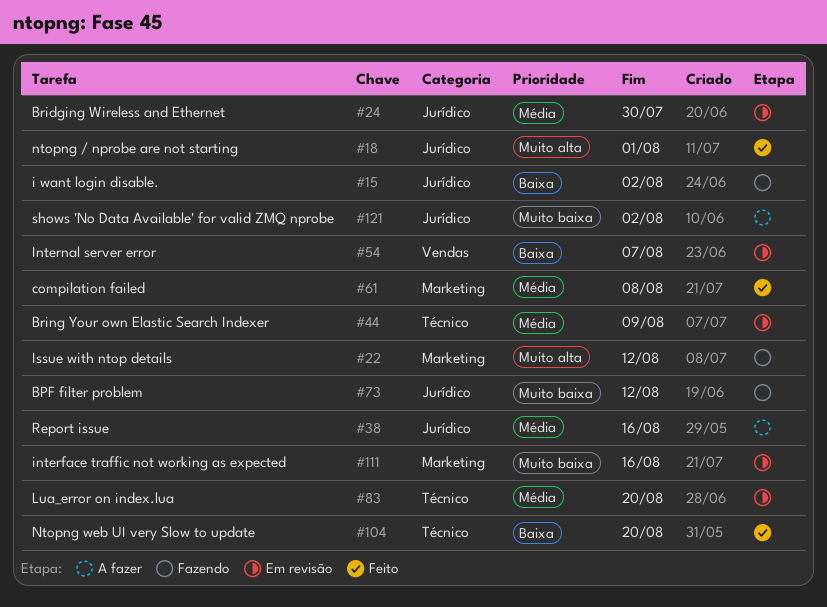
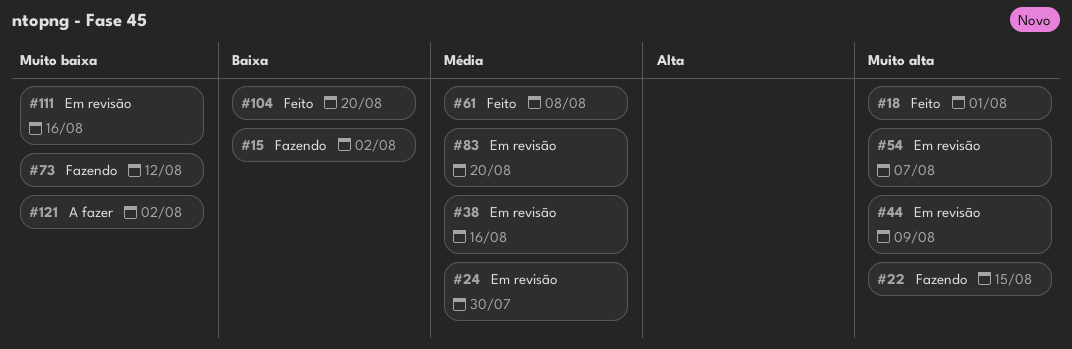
#22, due: Aug 12 -> Aug 15
#38, status: A fazer -> Em revisão
#44, priority: Média -> Muito alta
#54, priority: Baixa -> Muito alta

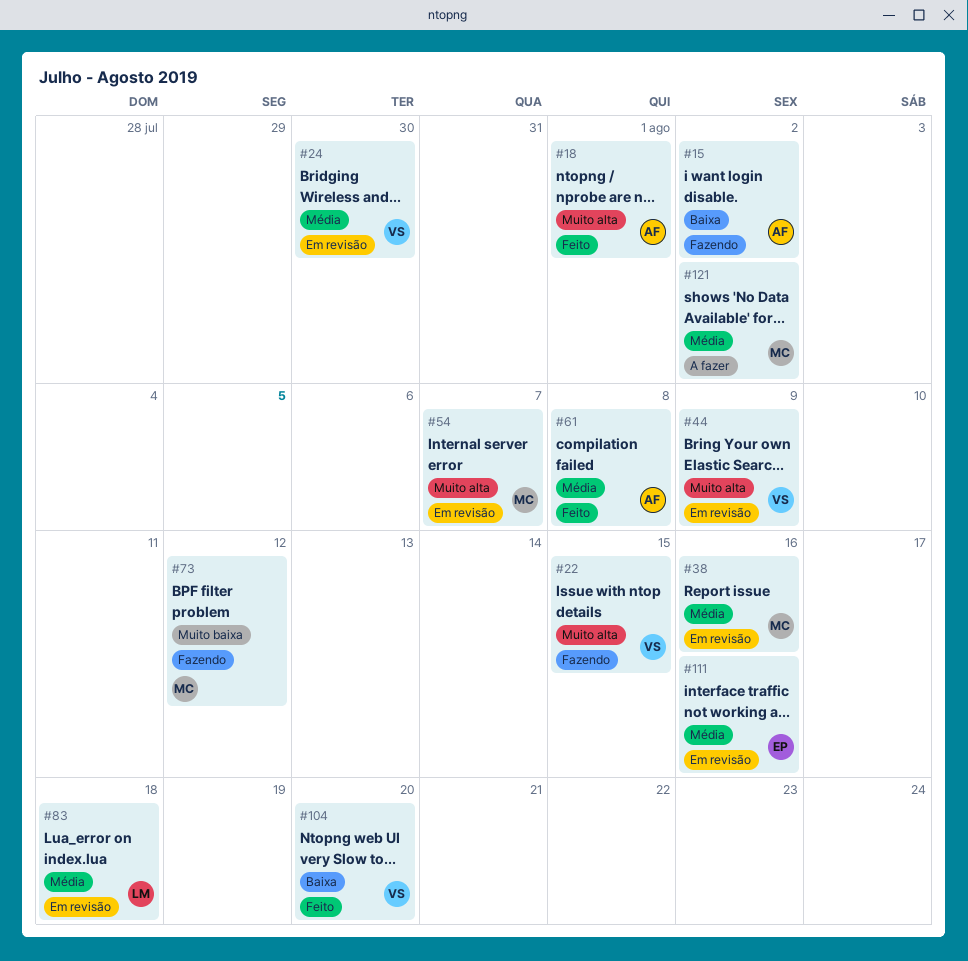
#83, due: Aug 20 -> Aug 18
#111, priority: Muito baixa -> Média
#121, priority: Muito baixa -> Média

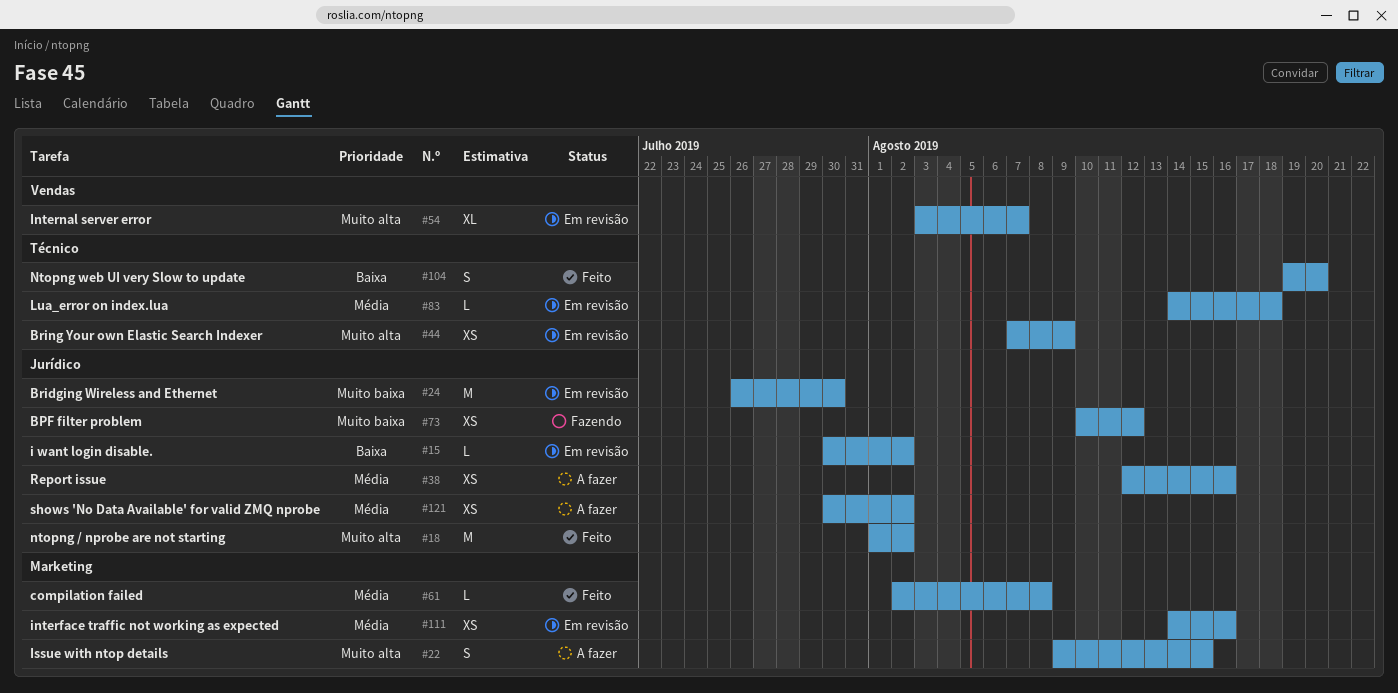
#15, status: Fazendo -> Em revisão
#18, due: Aug 1 -> Aug 2
#22, status: Fazendo -> A fazer
#24, priority: Média -> Muito baixa
#38, status: Em revisão -> A fazer

